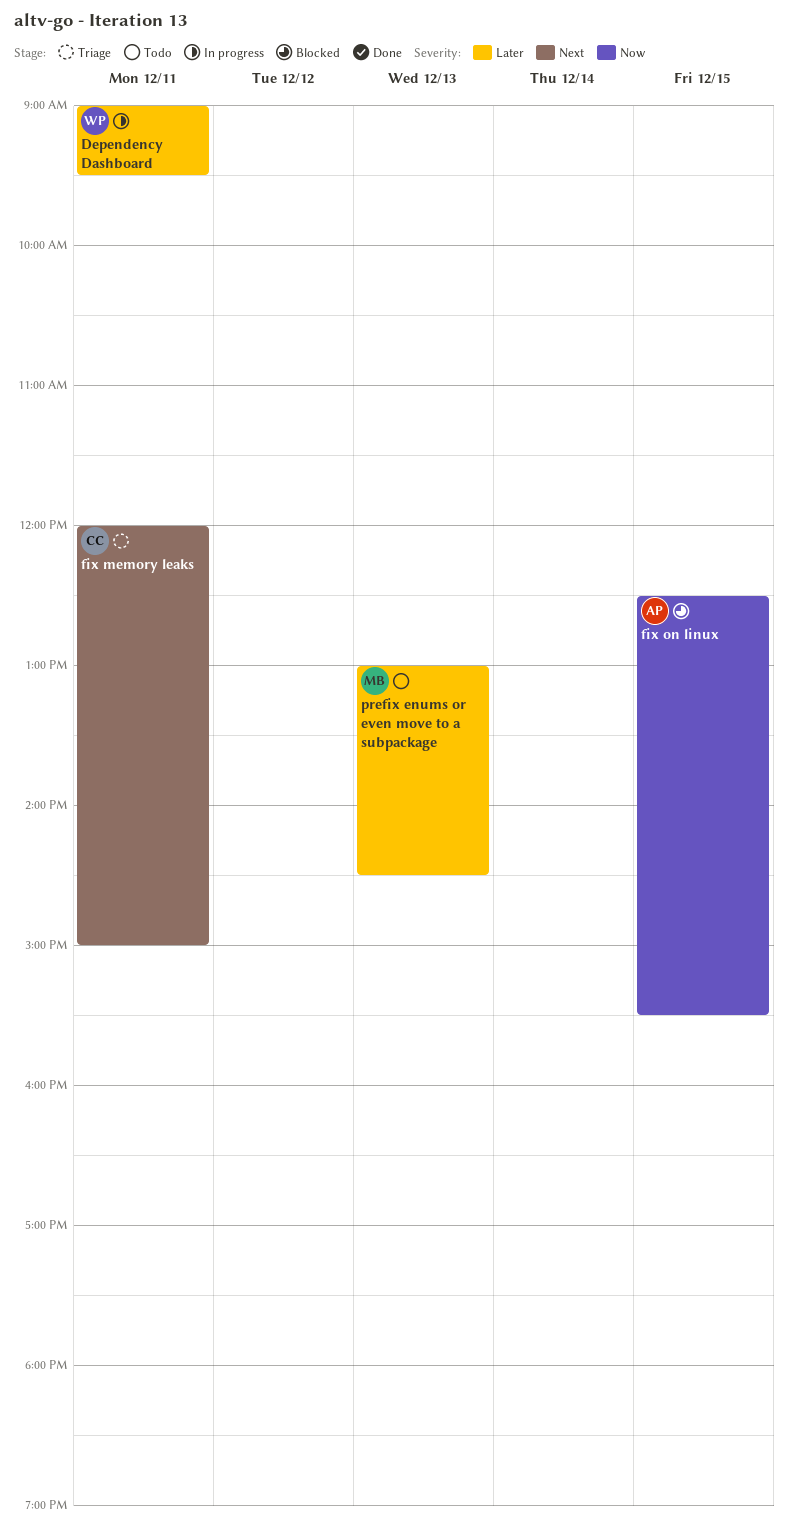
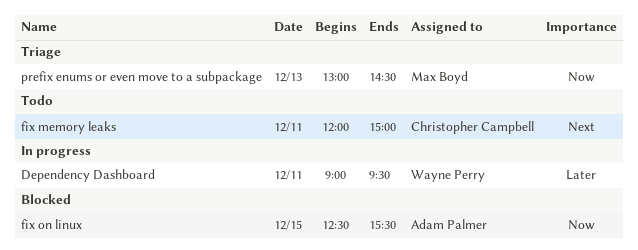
fix memory leaks, status: Triage -> Todo
prefix enums or even move to a subpackage, status: Todo -> Triage
prefix enums or even move to a subpackage, priority: Later -> Now

